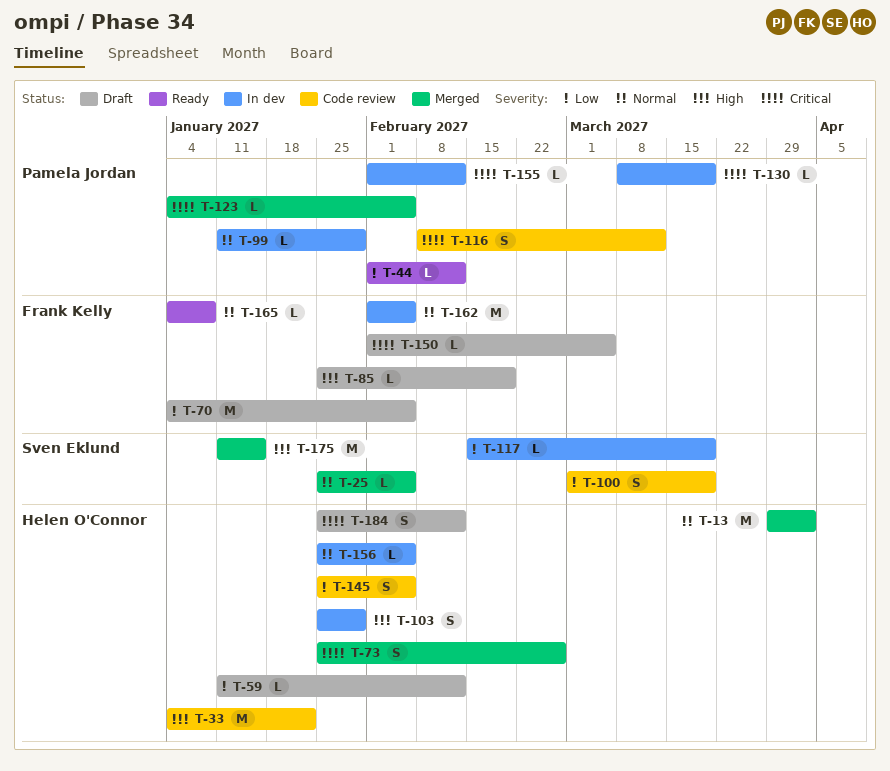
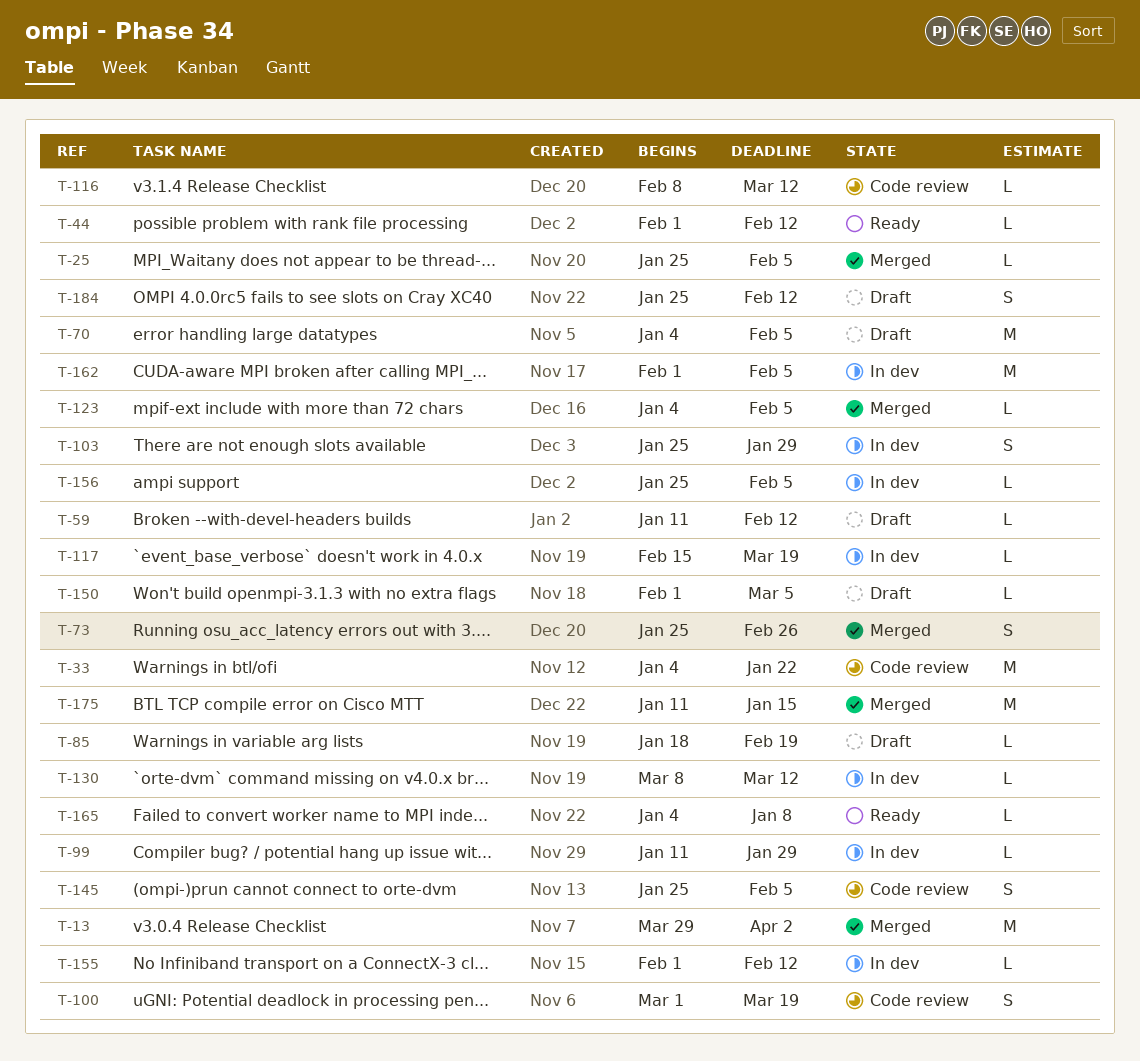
T-85, start: Jan 25 -> Jan 18
T-116, estimate: S -> L
T-130, due: Mar 19 -> Mar 12

